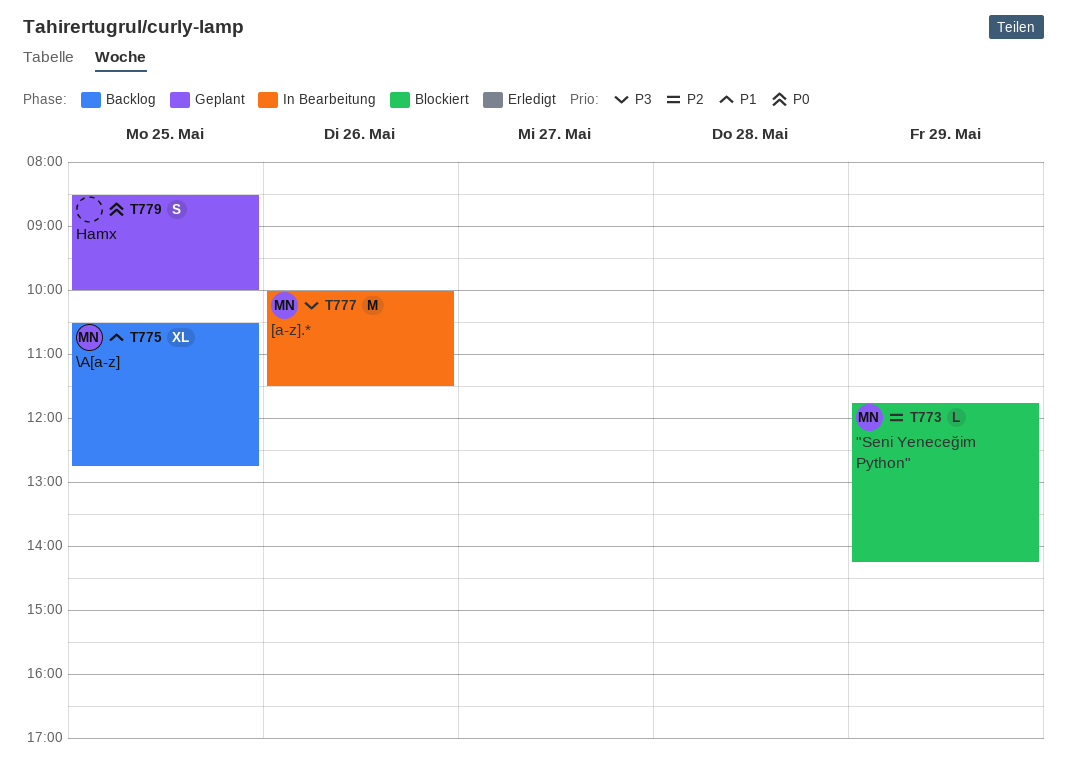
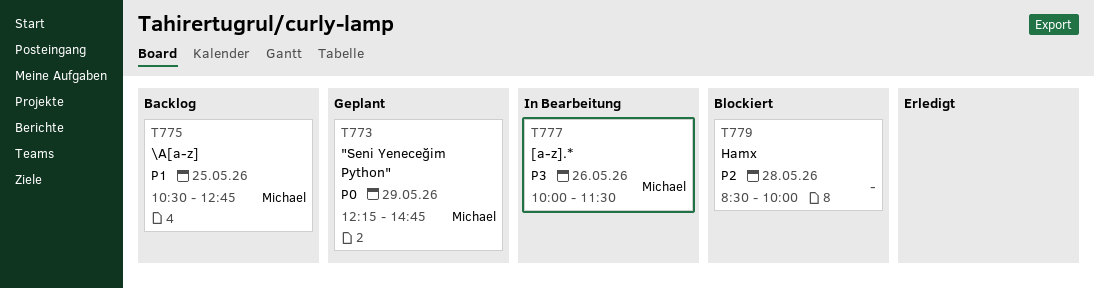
T773, status: Blockiert -> Geplant
T773, priority: P2 -> P0
T773, begins: 11:45 -> 12:15
T773, ends: 14:15 -> 14:45
T779, status: Geplant -> Blockiert
T779, priority: P0 -> P2
T779, day: May 25 -> May 28

